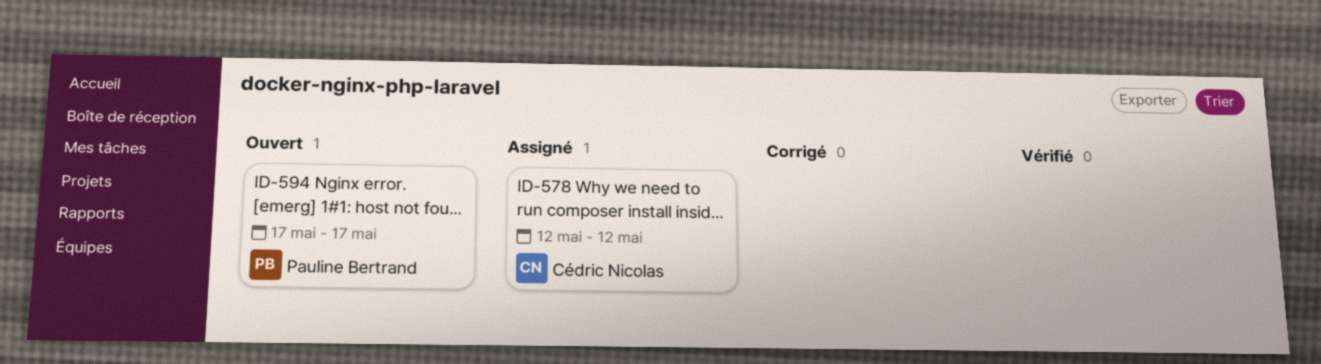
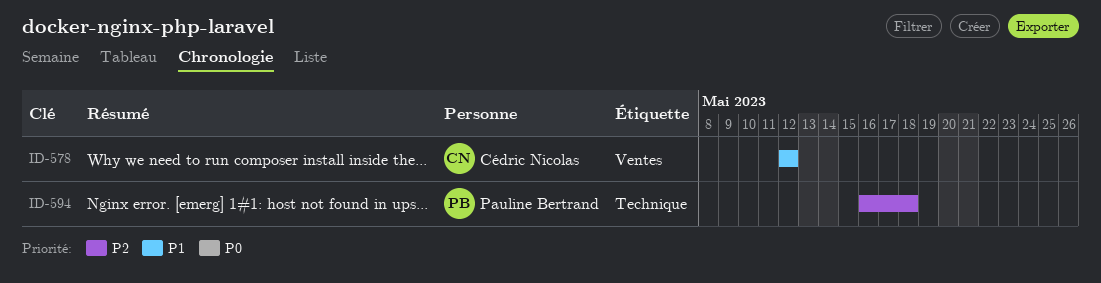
ID-594, start: May 17 -> May 16
ID-594, due: May 17 -> May 18

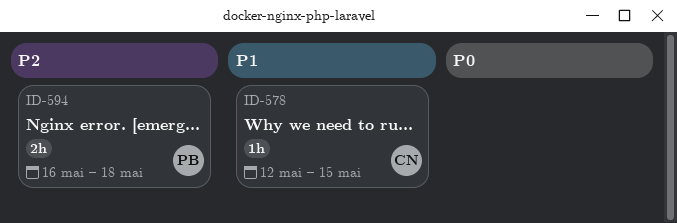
ID-578, due: May 12 -> May 15

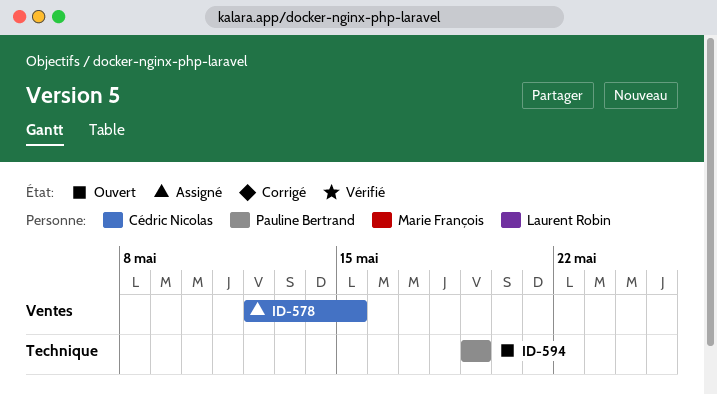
ID-594, start: May 16 -> May 19
ID-594, due: May 18 -> May 19

